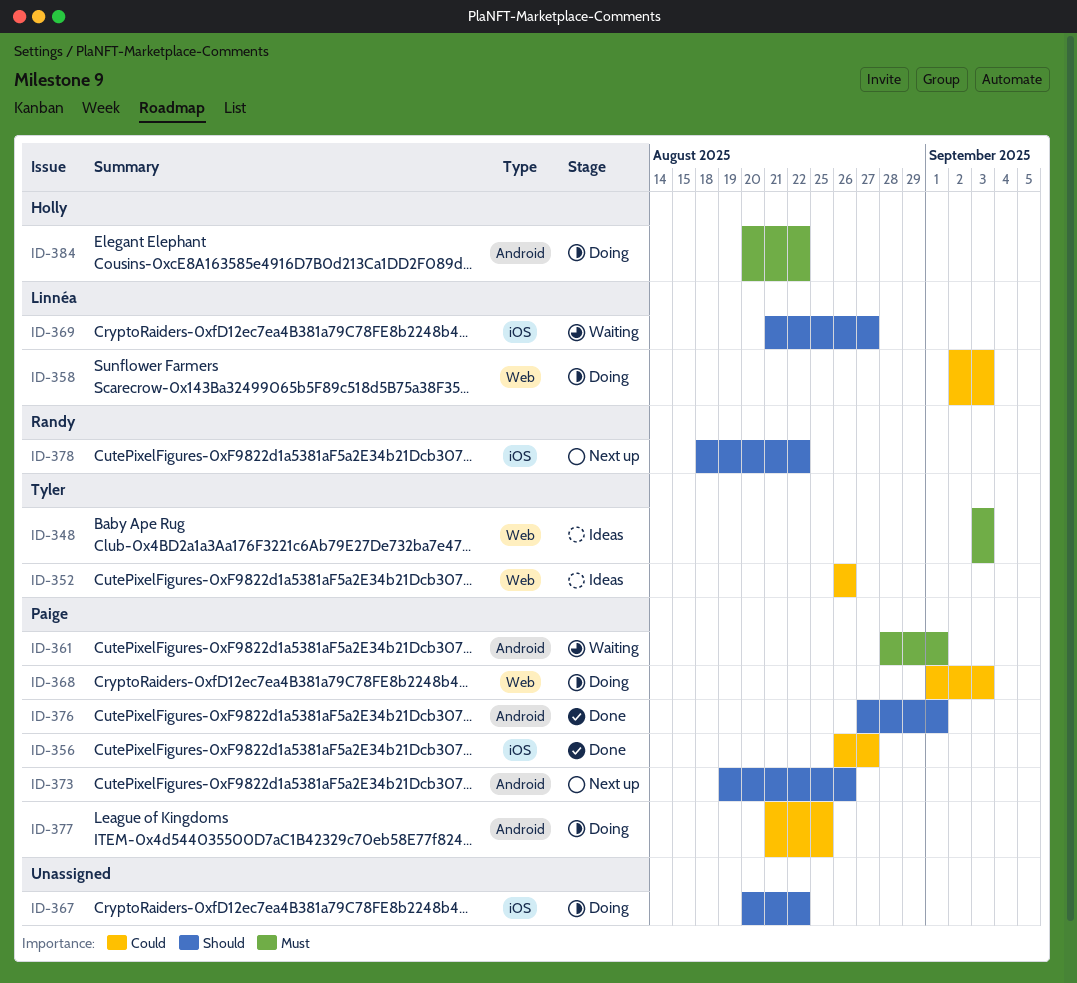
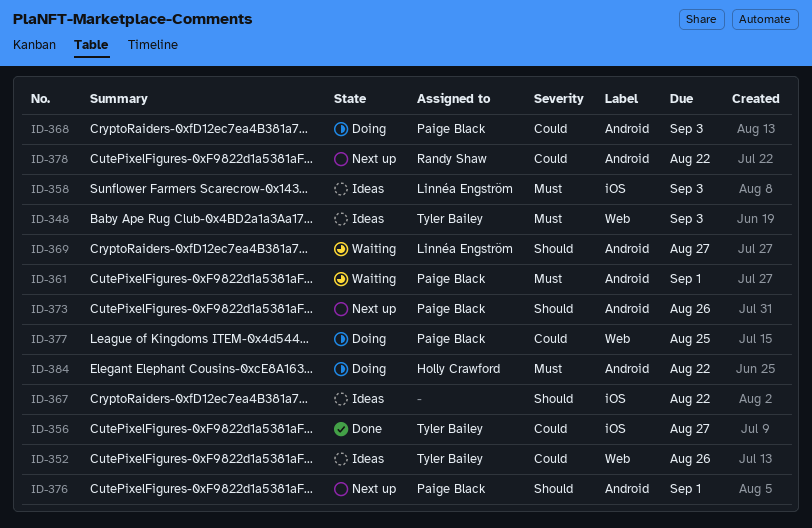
ID-356, owner: Paige Black -> Tyler Bailey
ID-358, status: Doing -> Ideas
ID-358, priority: Could -> Must
ID-358, label: Web -> iOS
ID-367, status: Doing -> Ideas
ID-368, label: Web -> Android
ID-369, label: iOS -> Android
ID-376, status: Done -> Next up
ID-377, label: Android -> Web
ID-378, priority: Should -> Could
ID-378, label: iOS -> Android

